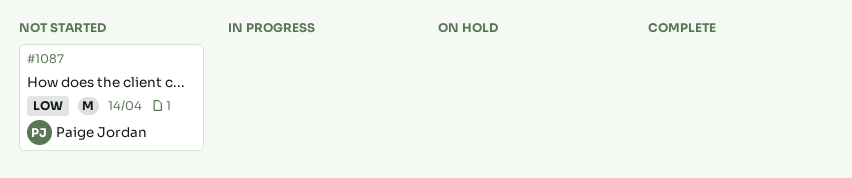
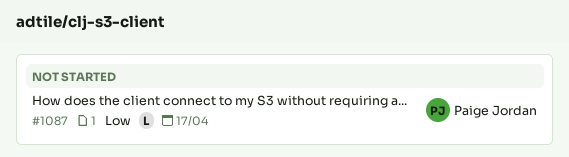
#1087, estimate: M -> L
#1087, due: Apr 14 -> Apr 17

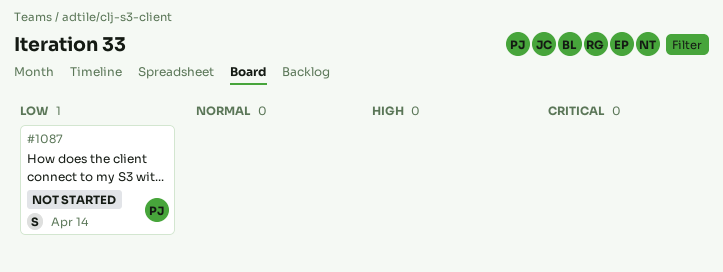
#1087, estimate: L -> S
#1087, due: Apr 17 -> Apr 14

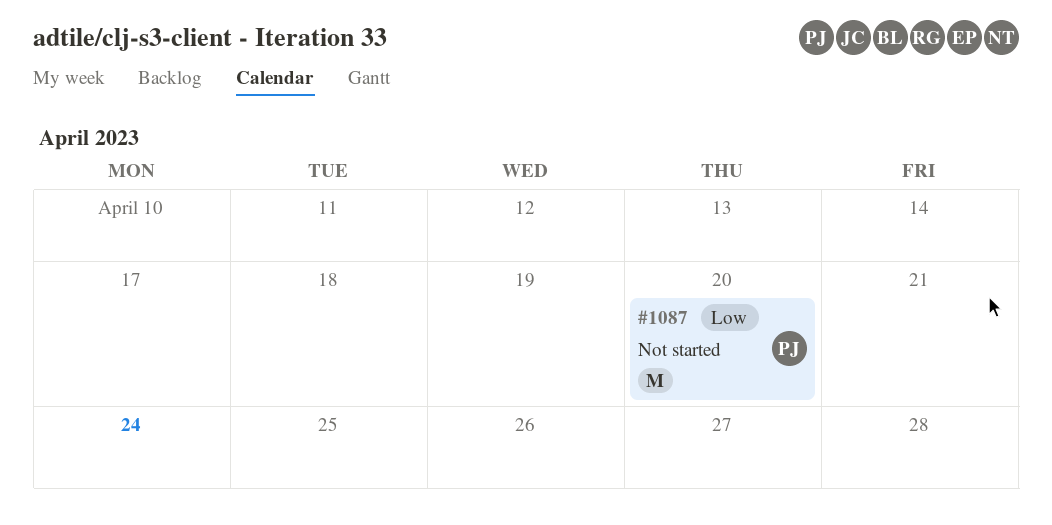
#1087, estimate: S -> M
#1087, due: Apr 14 -> Apr 20

